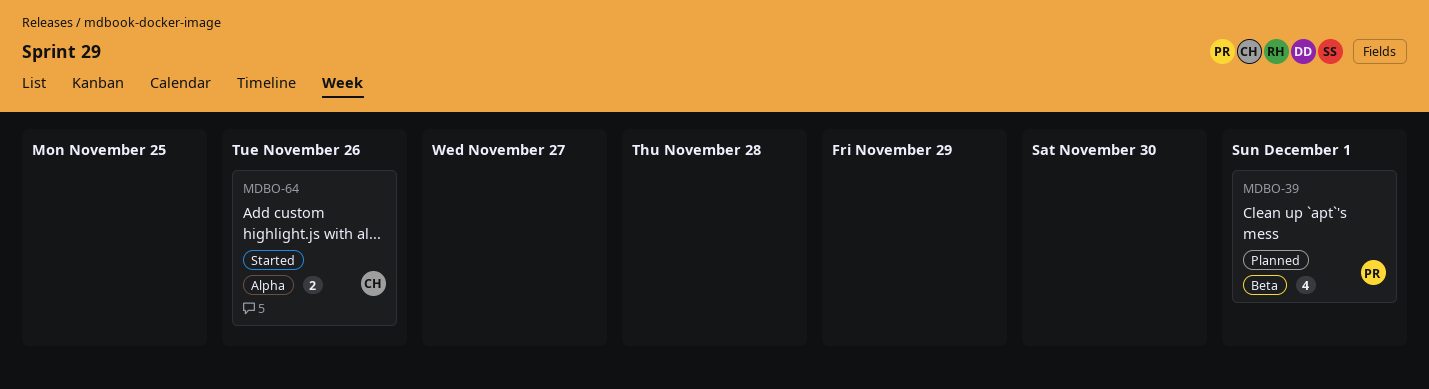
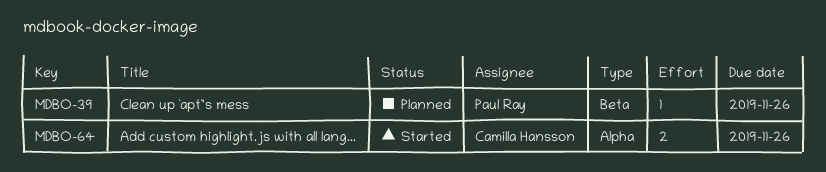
MDBO-39, estimate: 4 -> 1
MDBO-39, due: Dec 1 -> Nov 26

